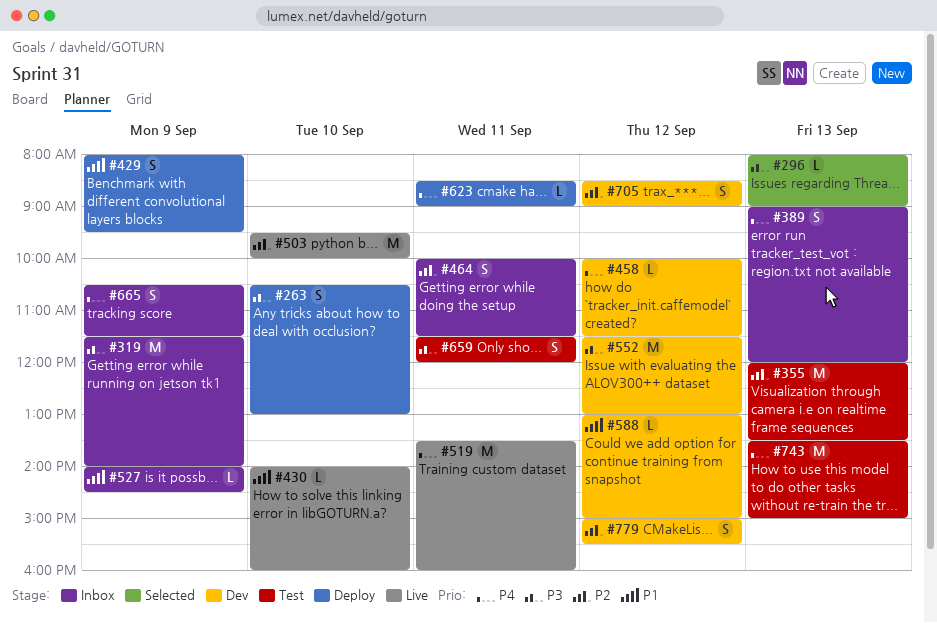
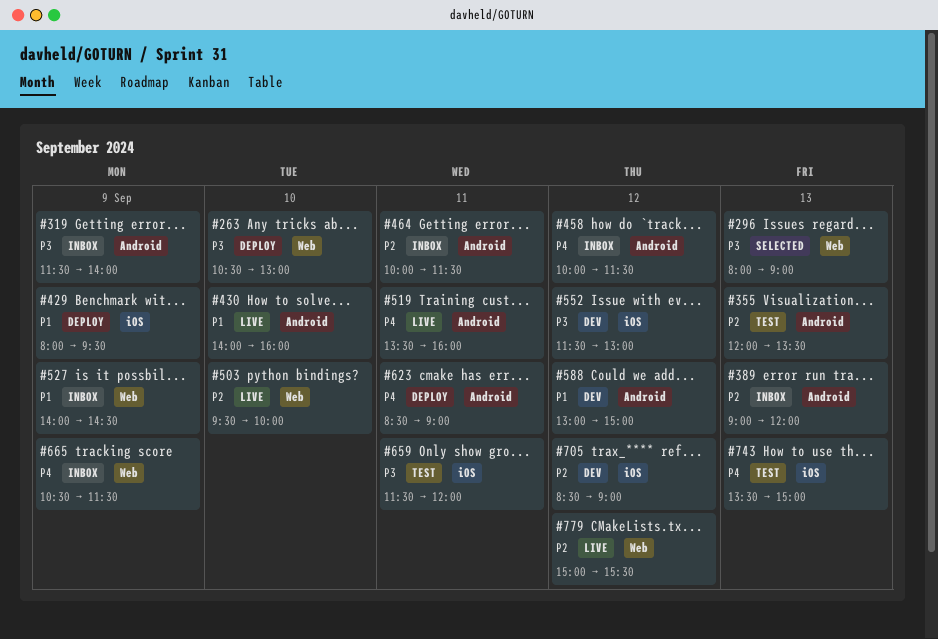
#389, priority: P4 -> P2
#458, status: Dev -> Inbox
#779, status: Dev -> Live

